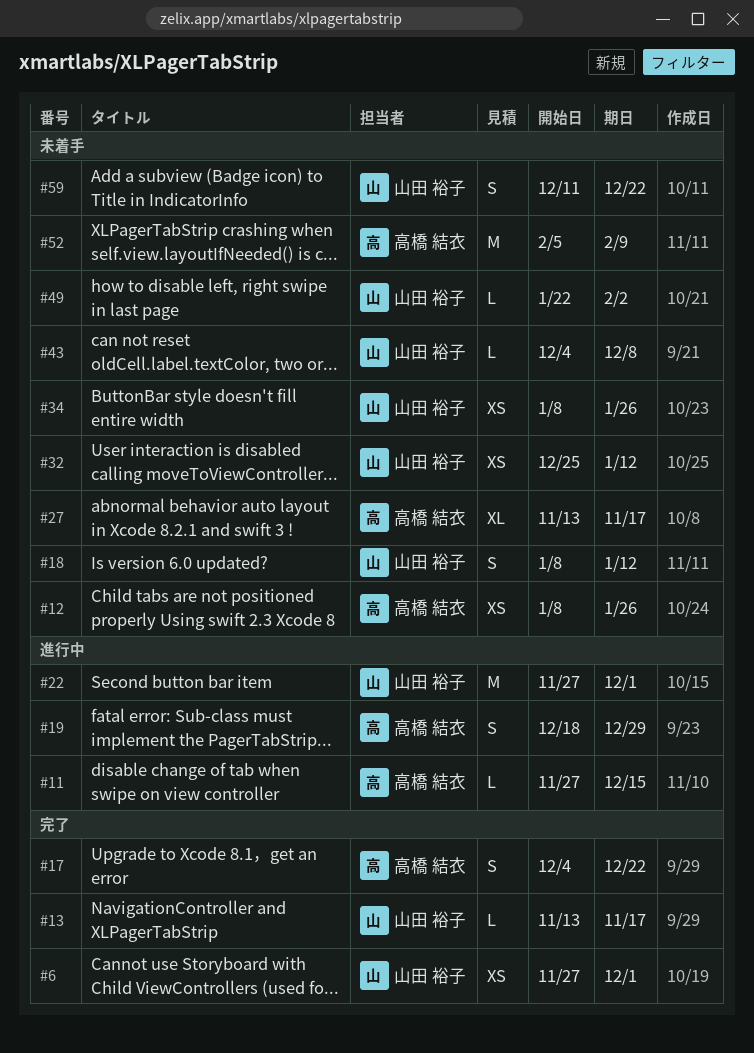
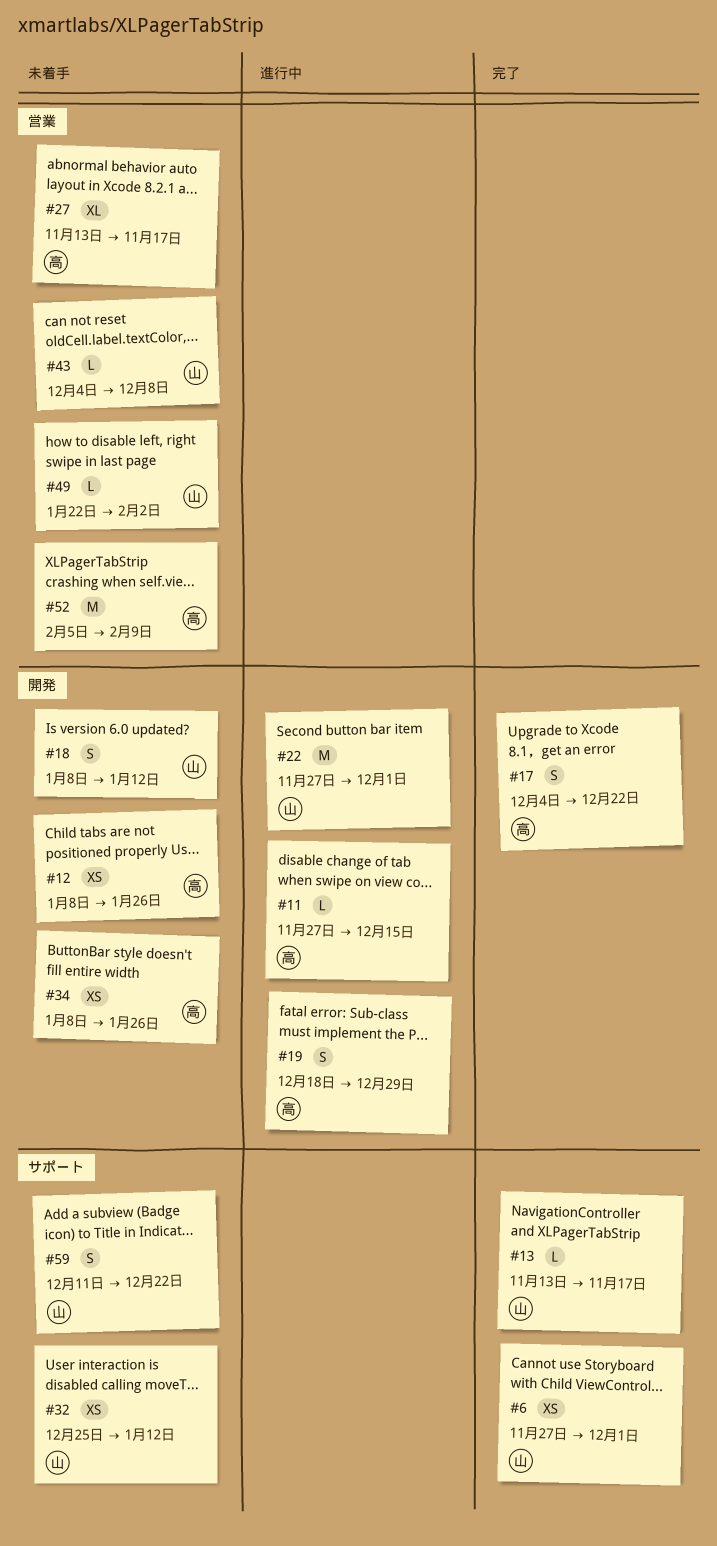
#34, owner: 山田 裕子 -> 高橋 結衣

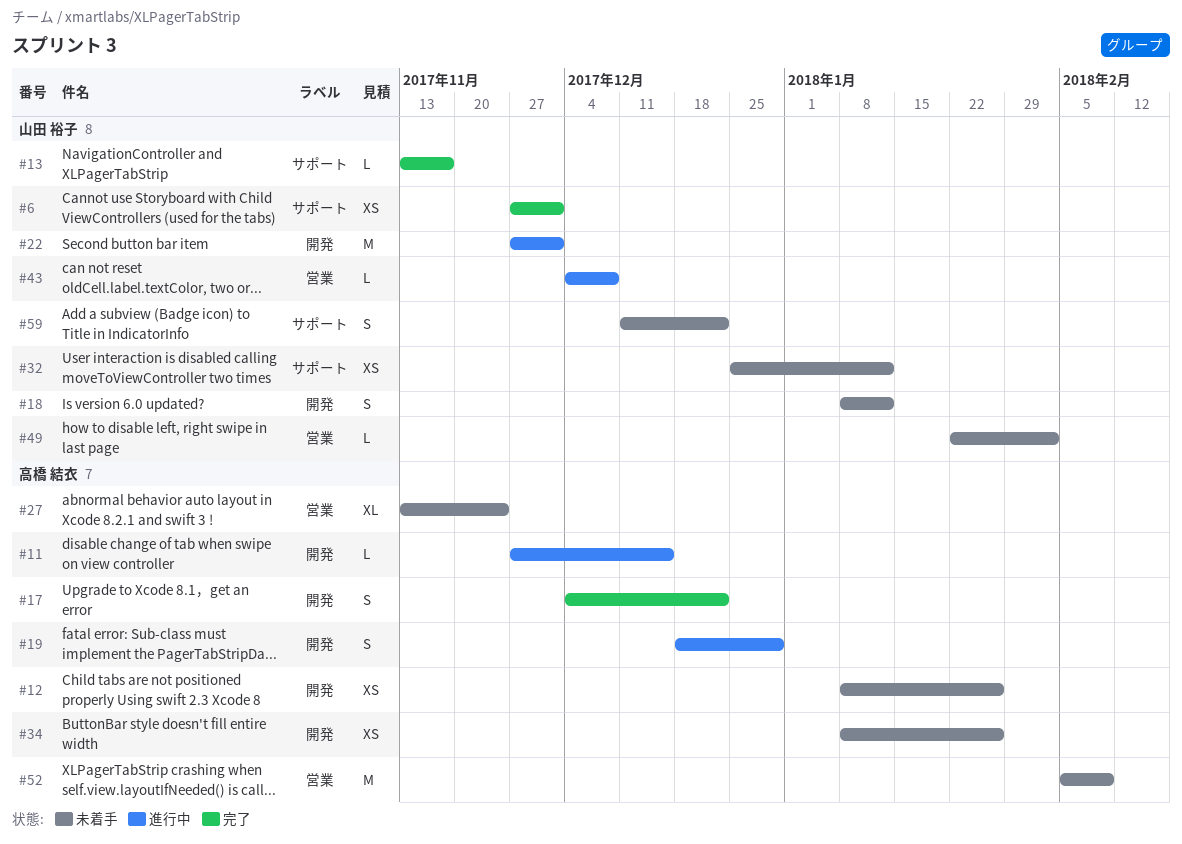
#27, due: Nov 17 -> Nov 24
#43, status: 未着手 -> 進行中

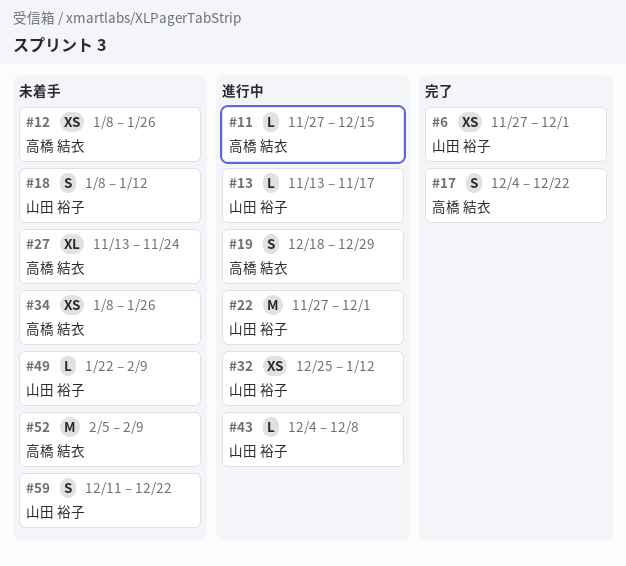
#13, status: 完了 -> 進行中
#32, status: 未着手 -> 進行中
#49, due: Feb 2 -> Feb 9

